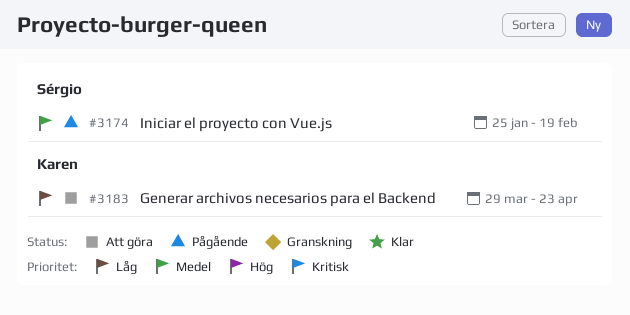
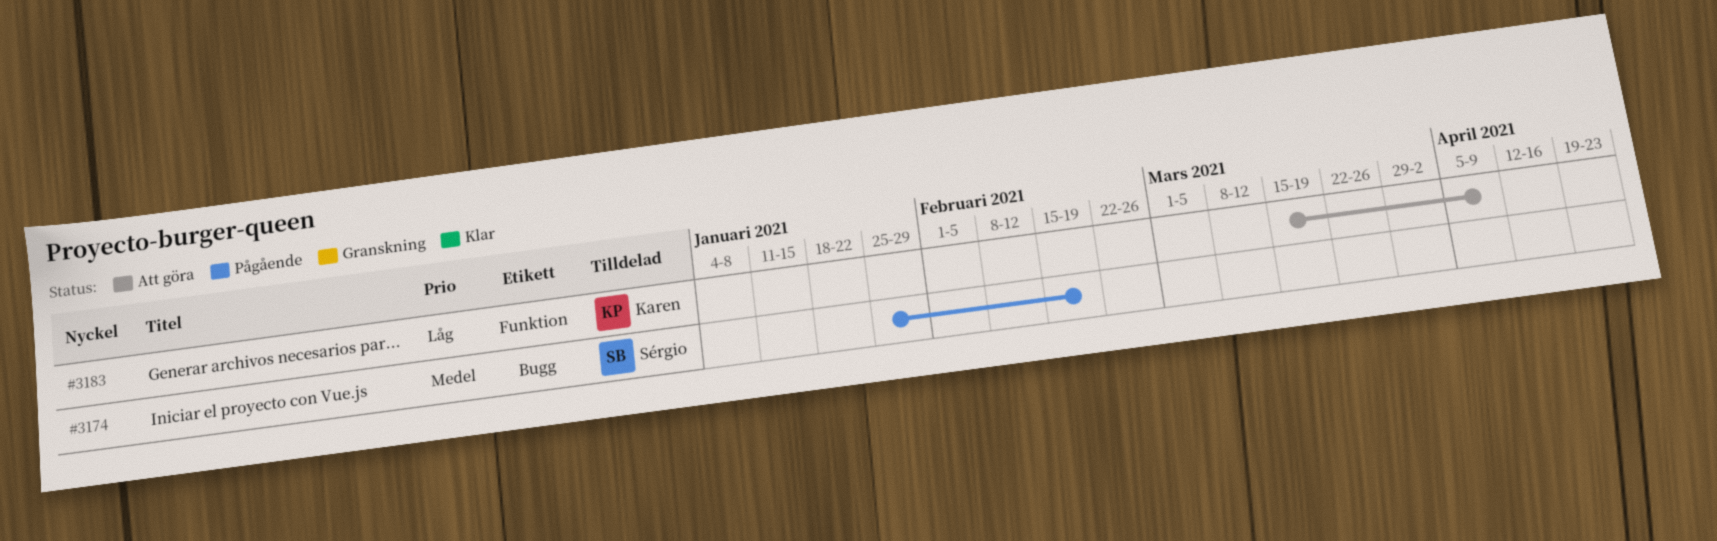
#3183, start: Mar 29 -> Mar 15
#3183, due: Apr 23 -> Apr 9

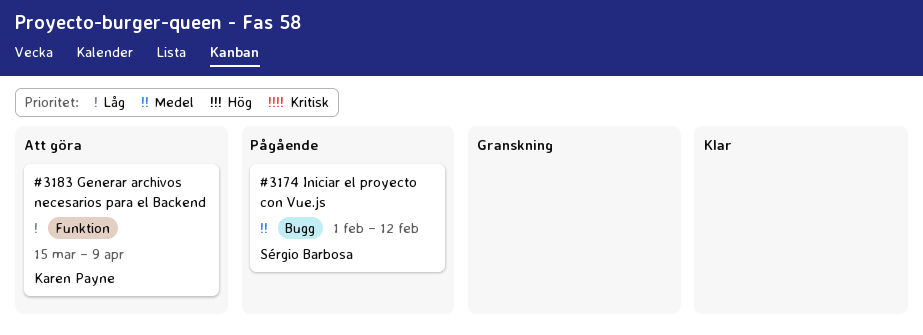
#3174, start: Jan 25 -> Feb 1
#3174, due: Feb 19 -> Feb 12

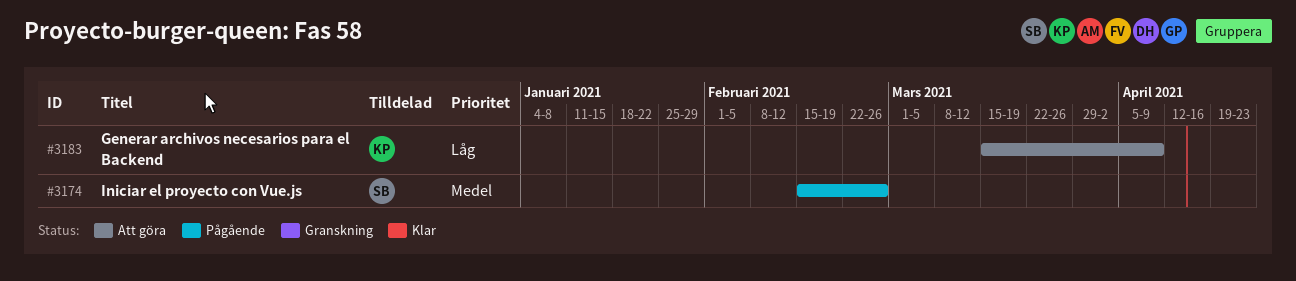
#3174, start: Feb 1 -> Feb 15
#3174, due: Feb 12 -> Feb 26

